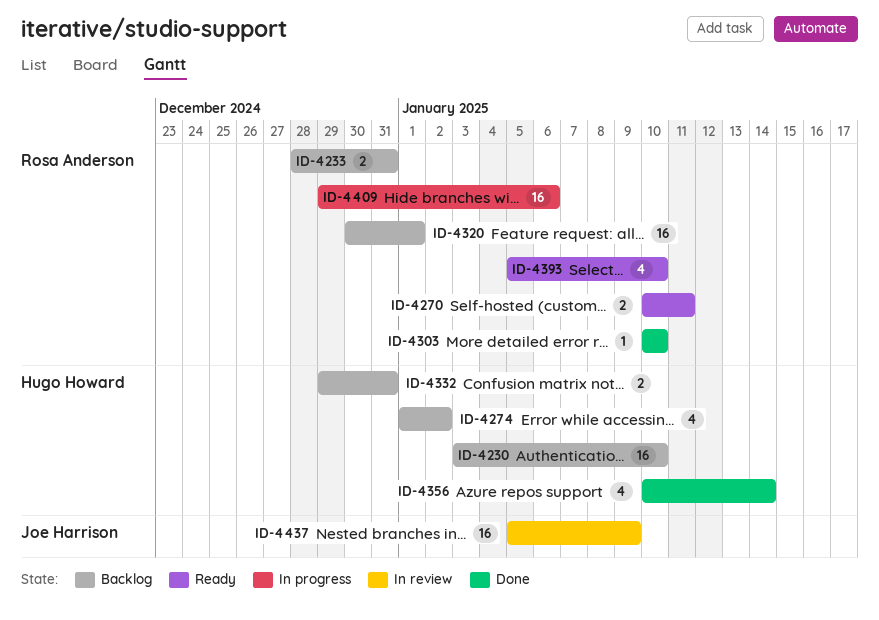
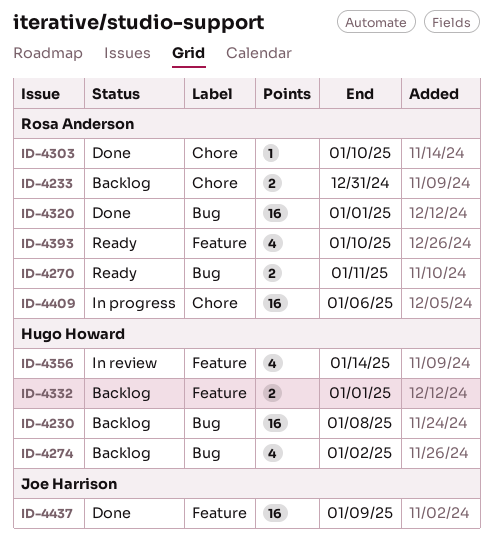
ID-4230, due: Jan 10 -> Jan 8
ID-4320, status: Backlog -> Done
ID-4332, due: Dec 31 -> Jan 1
ID-4356, status: Done -> In review
ID-4437, status: In review -> Done

